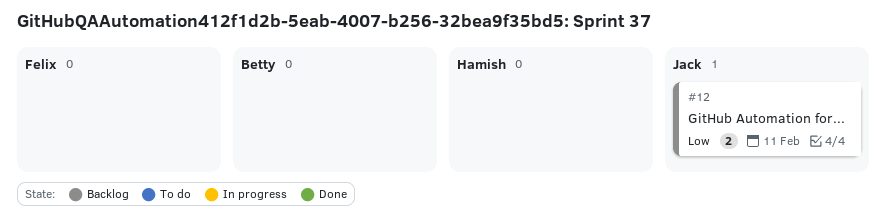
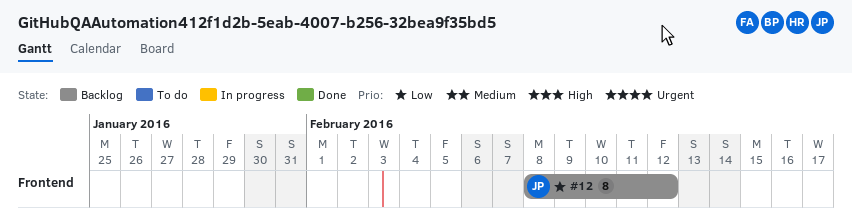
#12, estimate: 2 -> 8
#12, due: Feb 11 -> Feb 12

